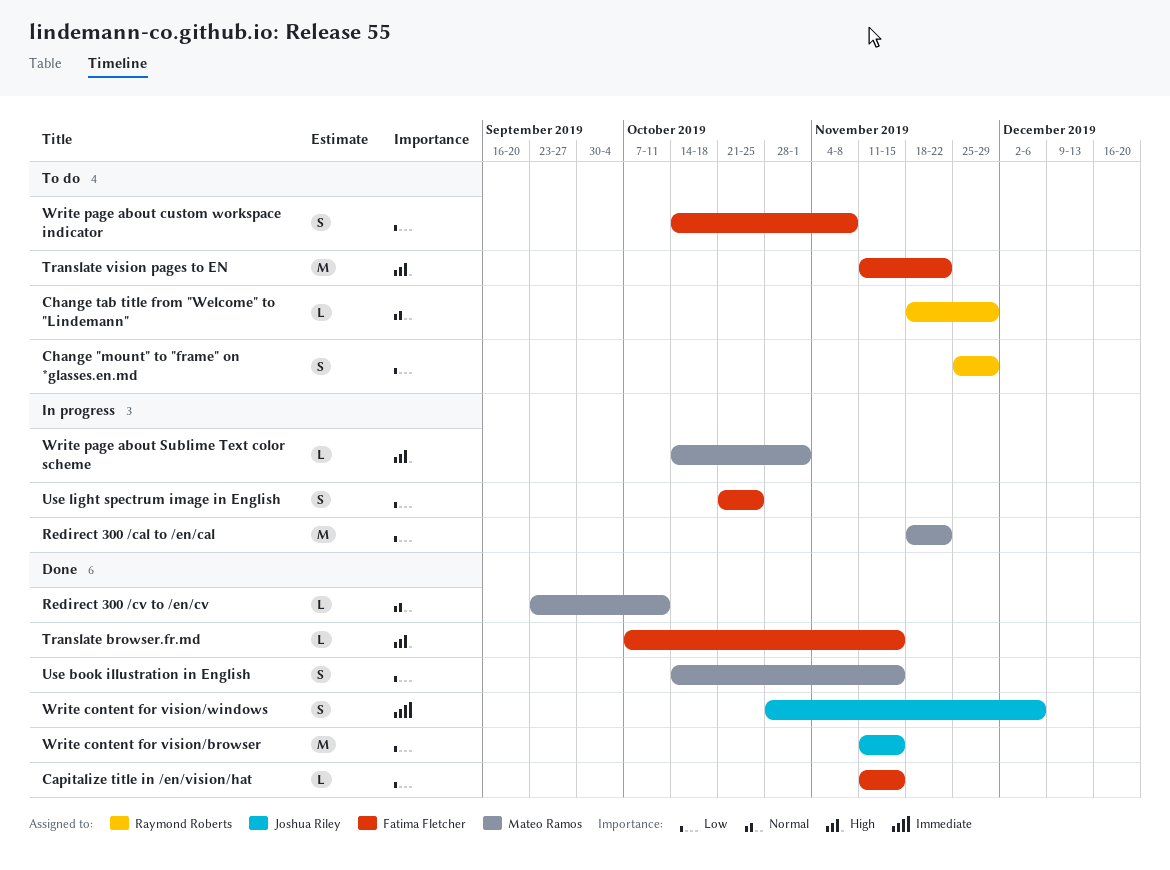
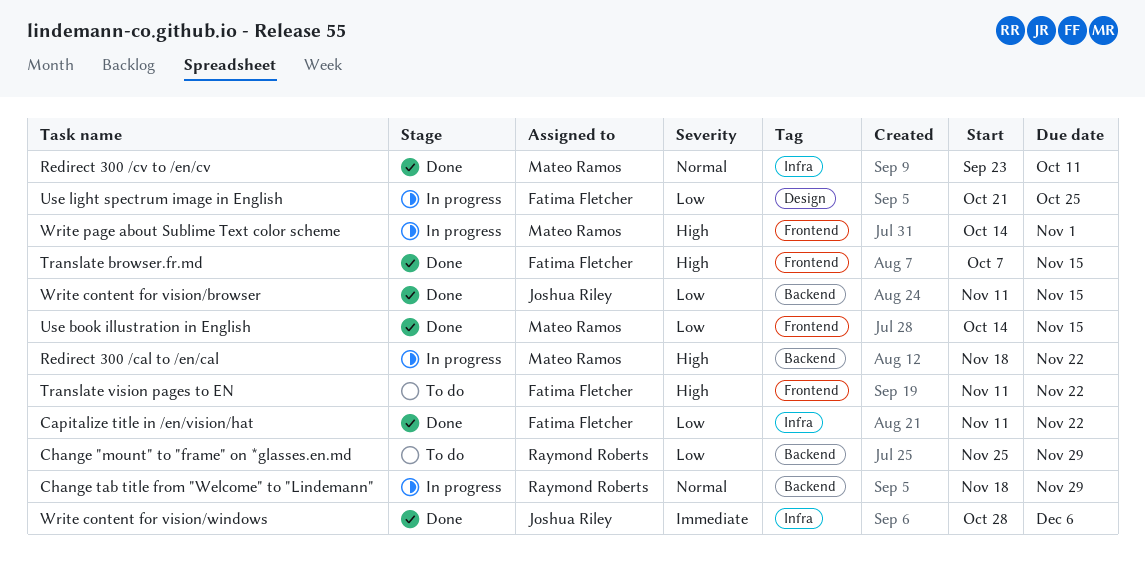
Capitalize title in /en/vision/hat, due: Nov 15 -> Nov 22
Change tab title from "Welcome" to "Lindemann", status: To do -> In progress
Redirect 300 /cal to /en/cal, priority: Low -> High
Write page about custom workspace indicator: present -> none

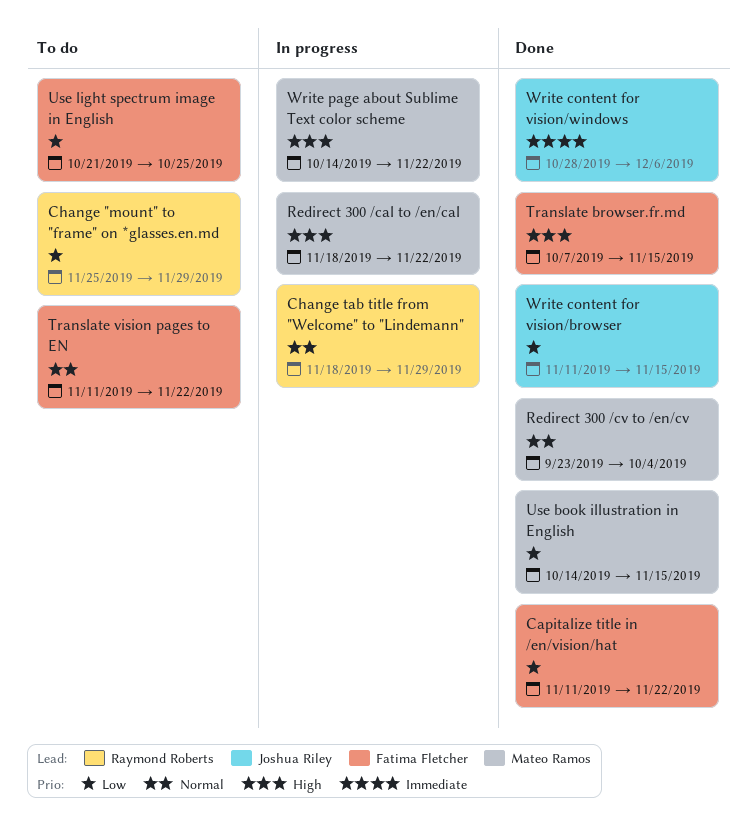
Redirect 300 /cv to /en/cv, due: Oct 11 -> Oct 4
Translate vision pages to EN, priority: High -> Normal
Use light spectrum image in English, status: In progress -> To do
Write page about Sublime Text color scheme, due: Nov 1 -> Nov 22

